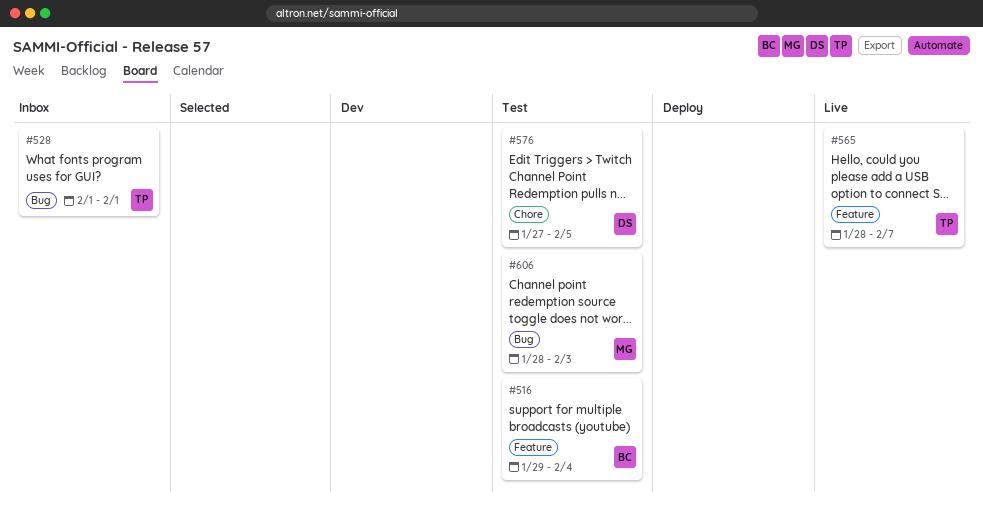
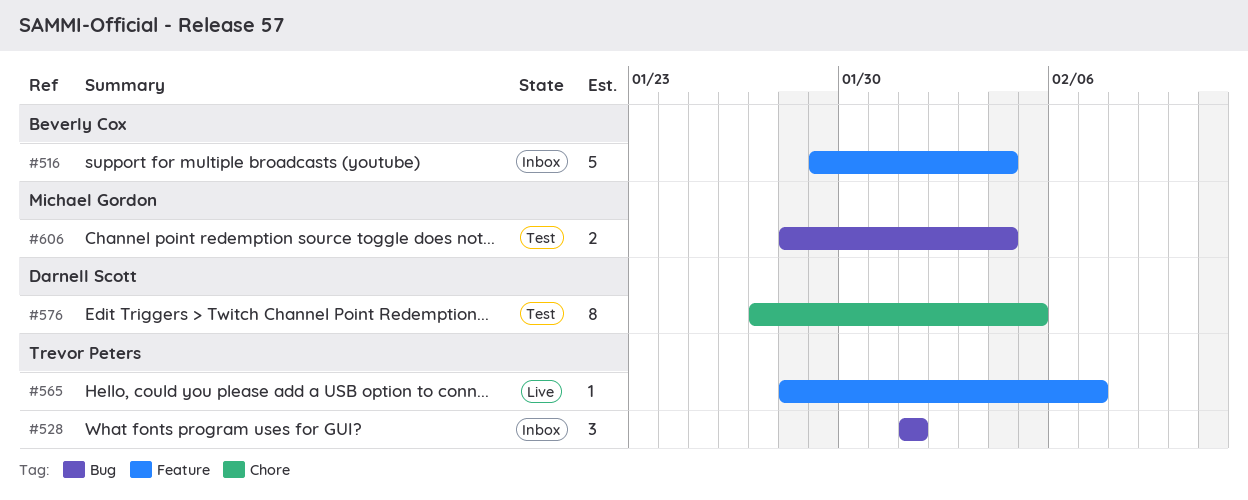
#516, status: Test -> Inbox
#606, due: Feb 3 -> Feb 4

